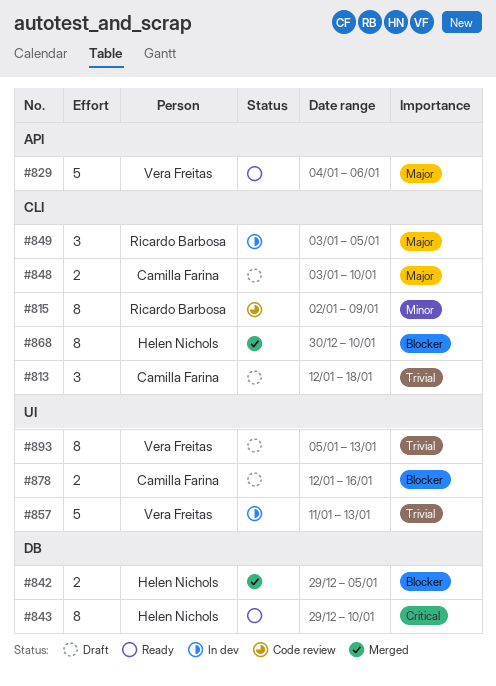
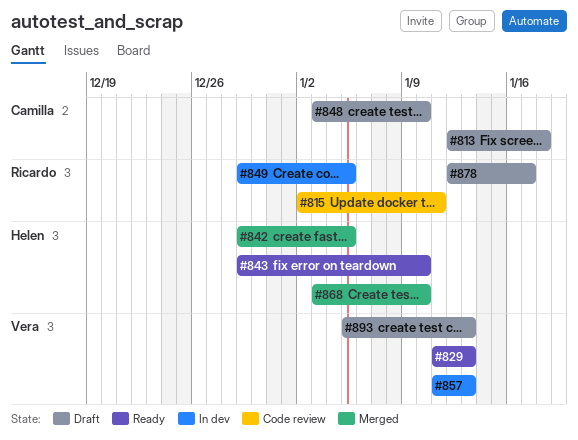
#815, due: Jan 9 -> Jan 11
#829, start: Jan 4 -> Jan 11
#829, due: Jan 6 -> Jan 13
#849, start: Jan 3 -> Dec 29
#868, start: Dec 30 -> Jan 3
#878, owner: Camilla Farina -> Ricardo Barbosa
#878, due: Jan 16 -> Jan 17

